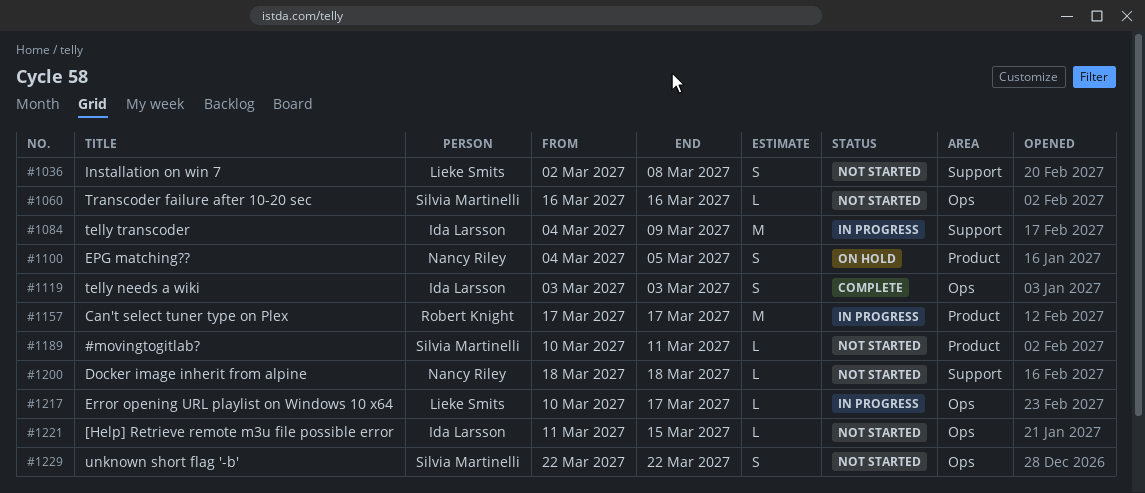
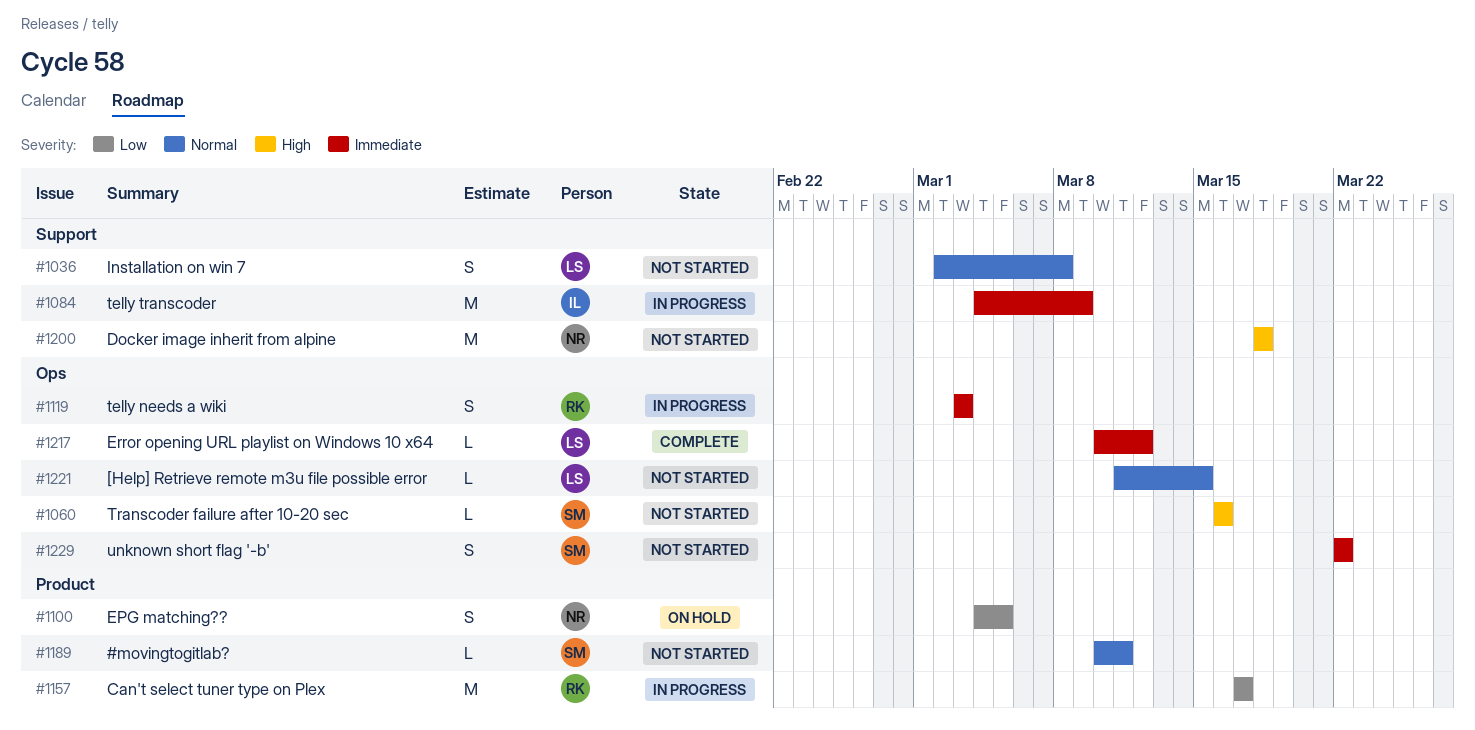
#1119, status: Complete -> In progress
#1119, owner: Ida Larsson -> Robert Knight
#1200, estimate: L -> M
#1217, status: In progress -> Complete
#1217, due: Mar 17 -> Mar 12
#1221, owner: Ida Larsson -> Lieke Smits

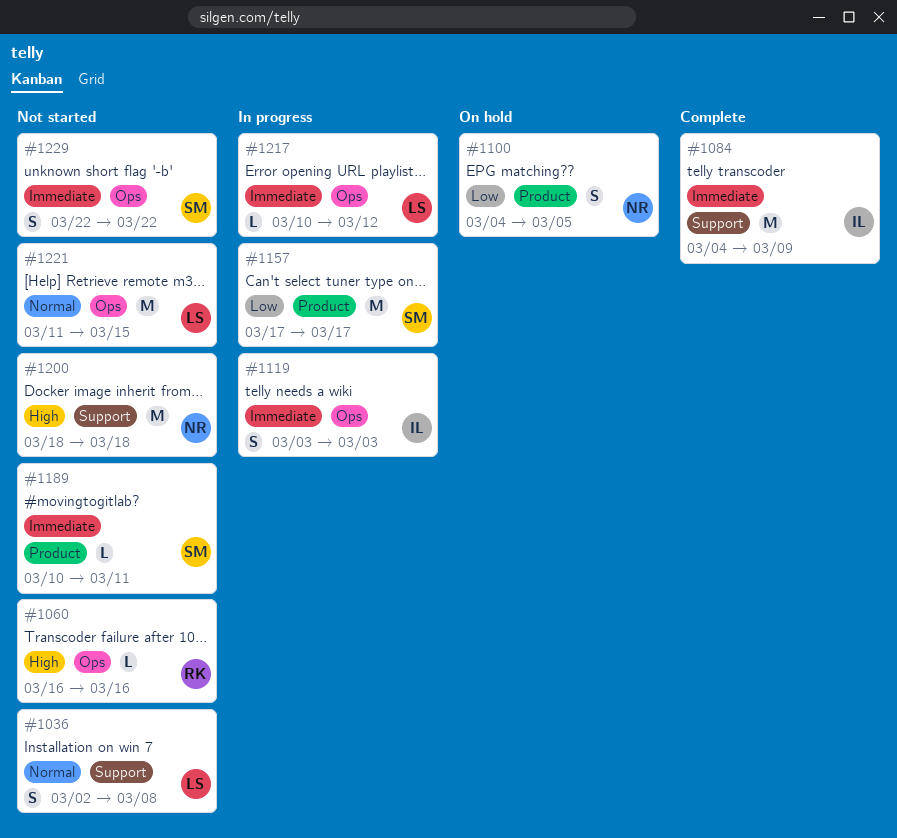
#1060, owner: SM -> RK
#1084, status: In progress -> Complete
#1119, owner: RK -> IL
#1157, owner: RK -> SM
#1189, priority: Normal -> Immediate
#1217, status: Complete -> In progress
#1221, estimate: L -> M

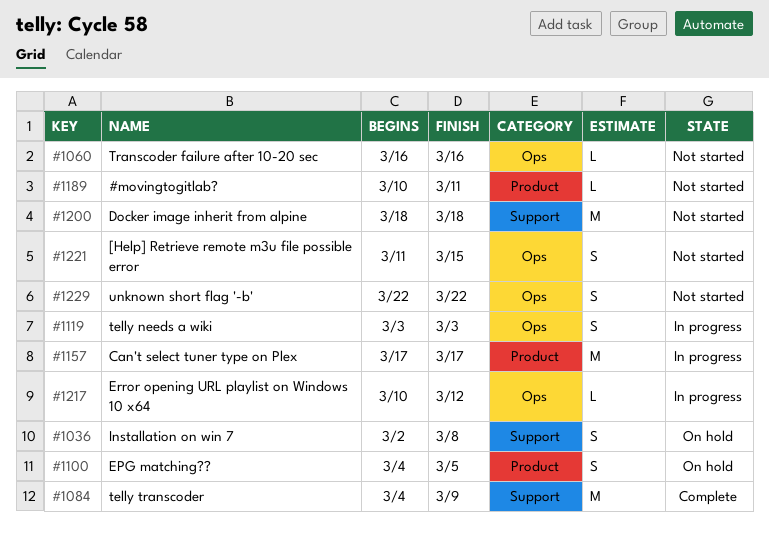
#1036, status: Not started -> On hold
#1221, estimate: M -> S

